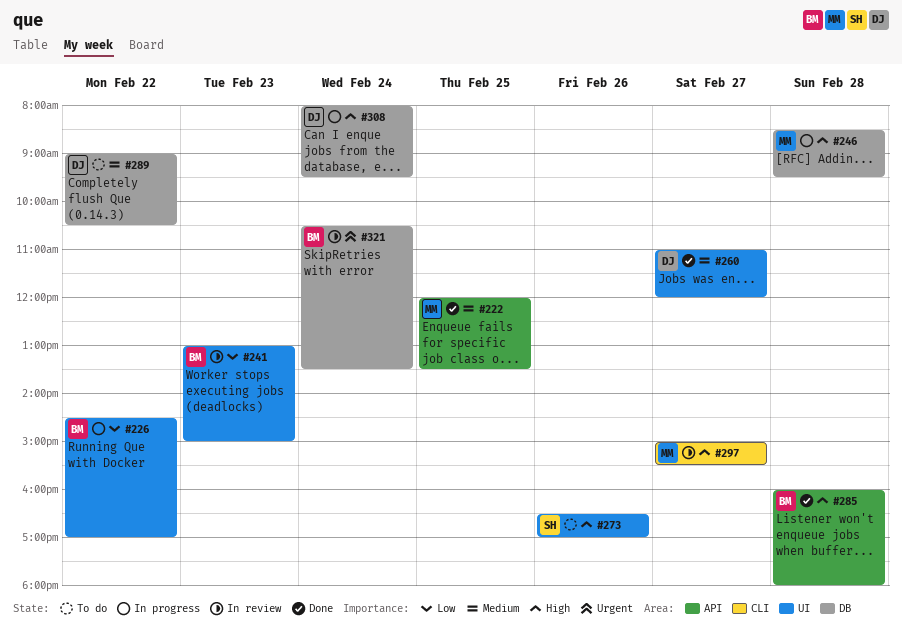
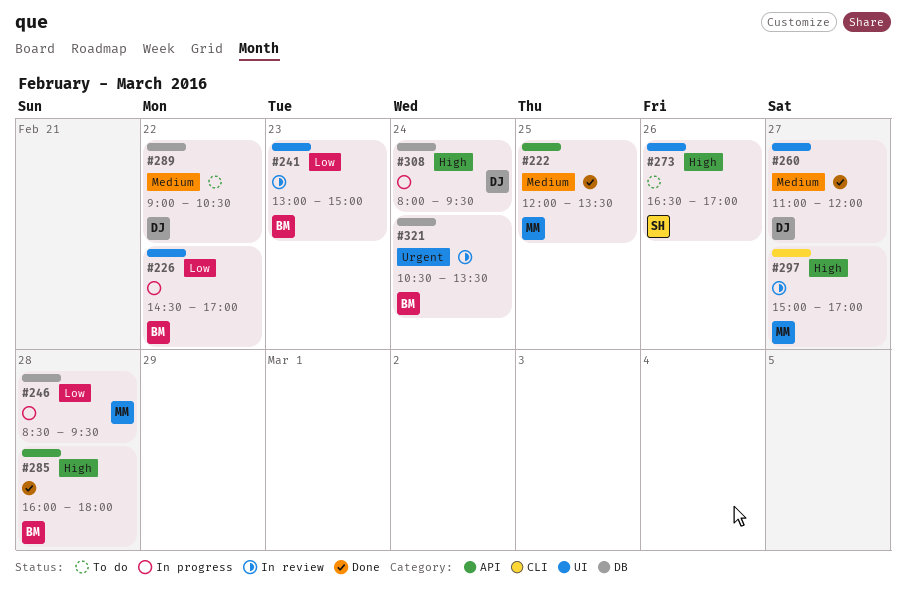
#246, priority: High -> Low
#297, ends: 15:30 -> 17:00

